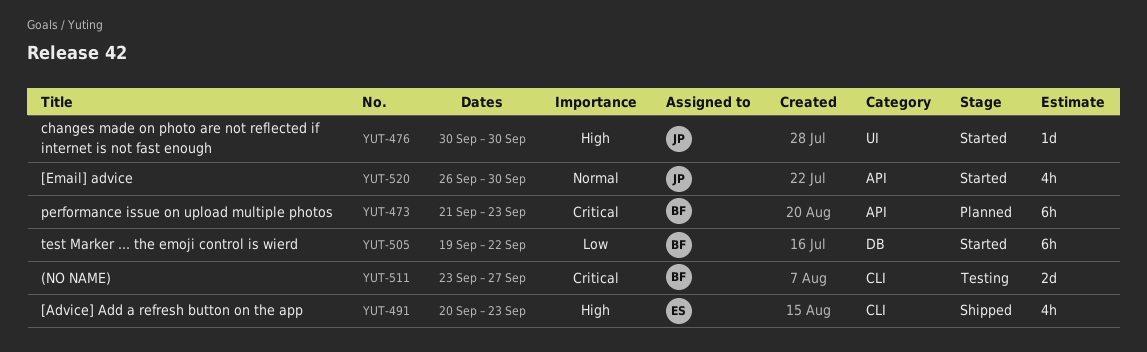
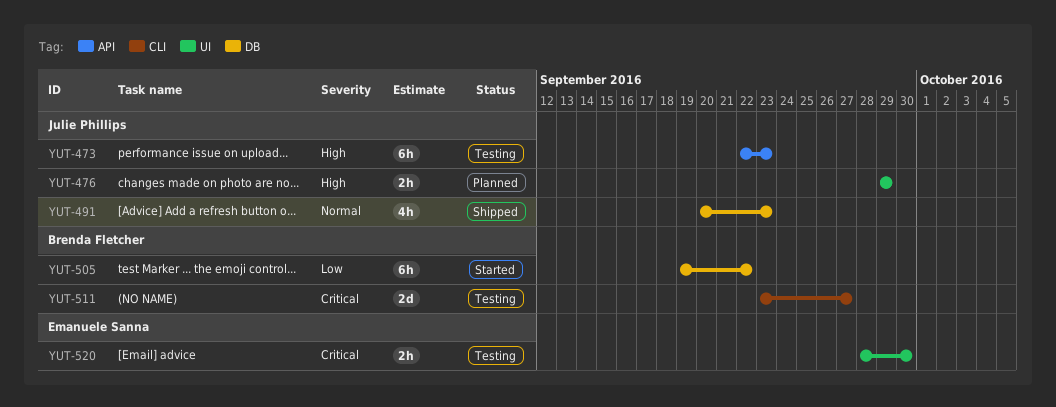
YUT-473, status: Planned -> Testing
YUT-473, owner: Brenda Fletcher -> Julie Phillips
YUT-473, priority: Critical -> High
YUT-473, start: Sep 21 -> Sep 22
YUT-476, status: Started -> Planned
YUT-476, estimate: 1d -> 2h
YUT-476, start: Sep 30 -> Sep 29
YUT-476, due: Sep 30 -> Sep 29
YUT-491, owner: Emanuele Sanna -> Julie Phillips
YUT-491, priority: High -> Normal
YUT-491, label: CLI -> DB
YUT-520, status: Started -> Testing
YUT-520, owner: Julie Phillips -> Emanuele Sanna
YUT-520, priority: Normal -> Critical
YUT-520, label: API -> UI
YUT-520, estimate: 4h -> 2h
YUT-520, start: Sep 26 -> Sep 28

